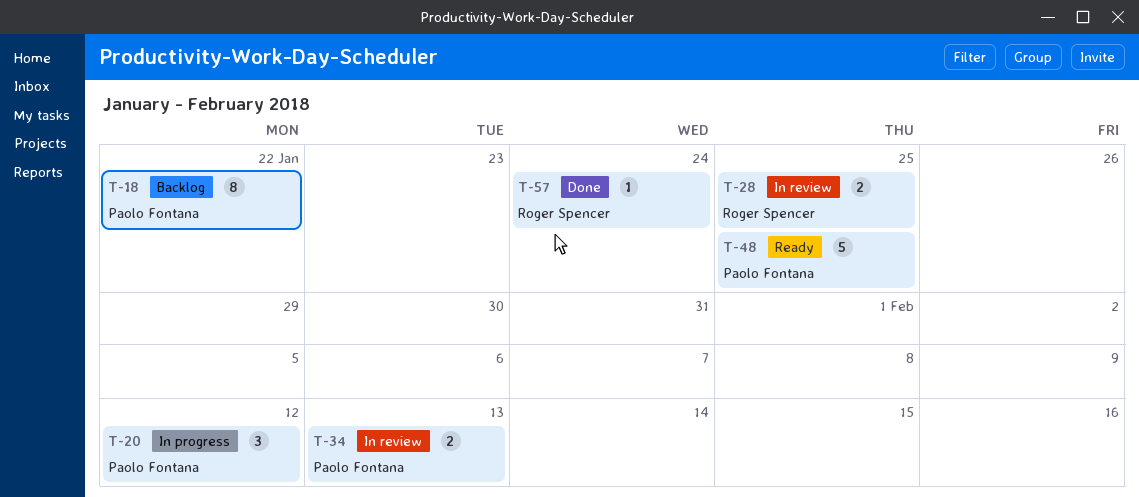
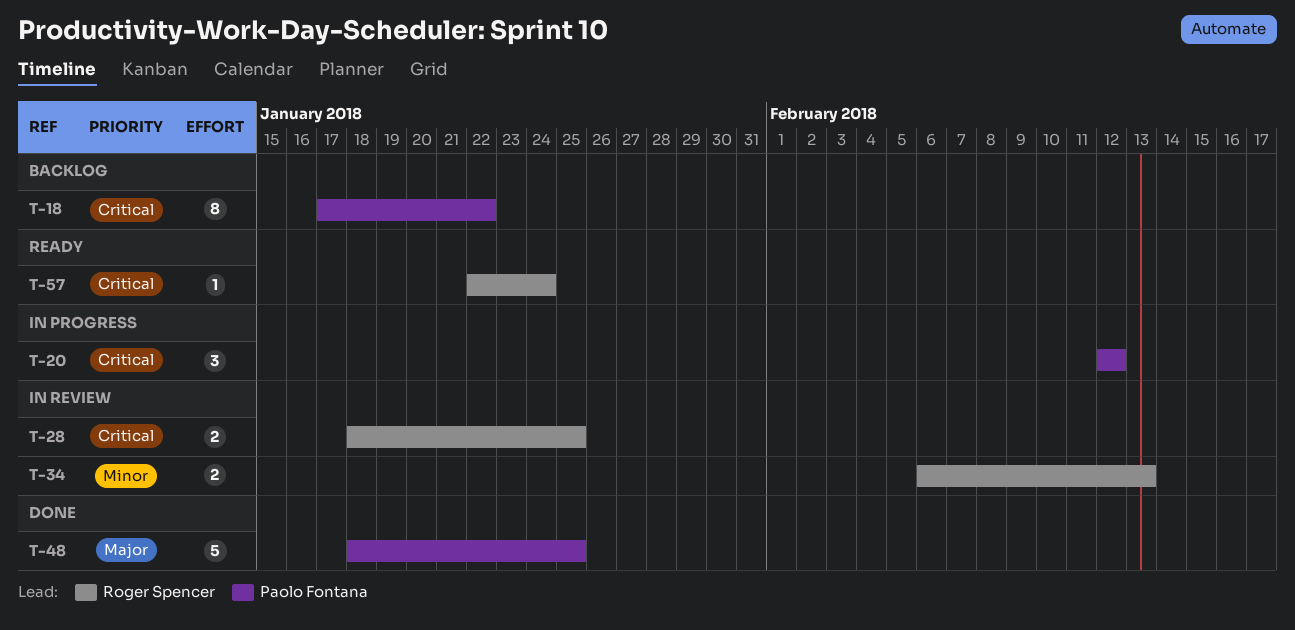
T-34, owner: Paolo Fontana -> Roger Spencer
T-48, status: Ready -> Done
T-57, status: Done -> Ready

